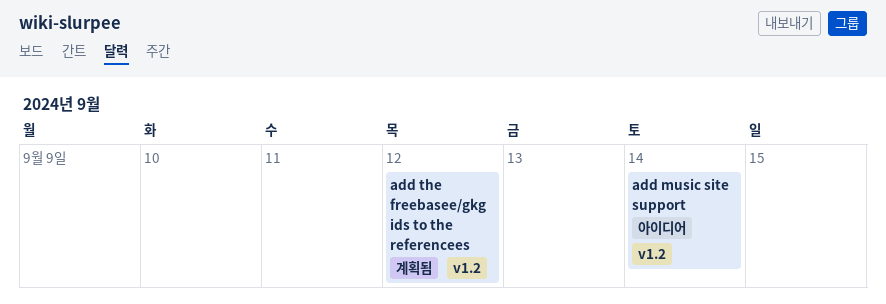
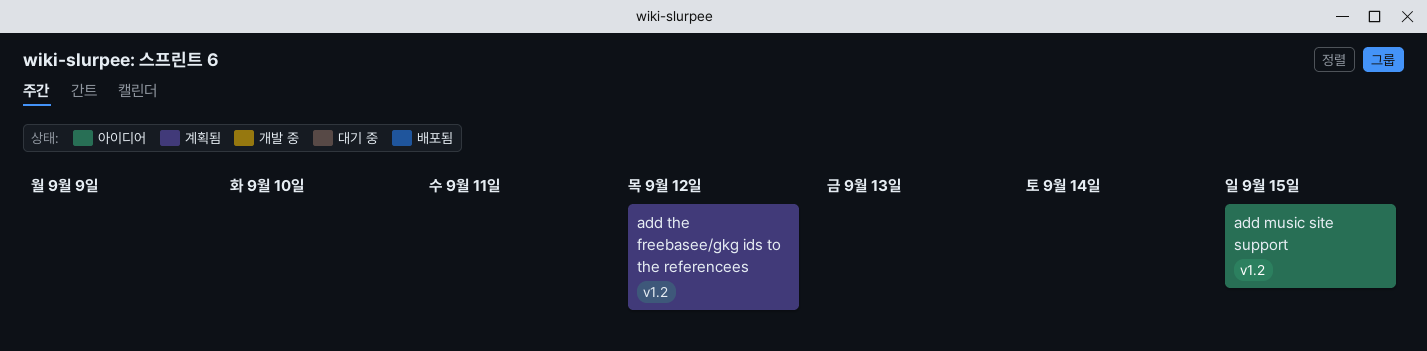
add music site support, due: Sep 14 -> Sep 15

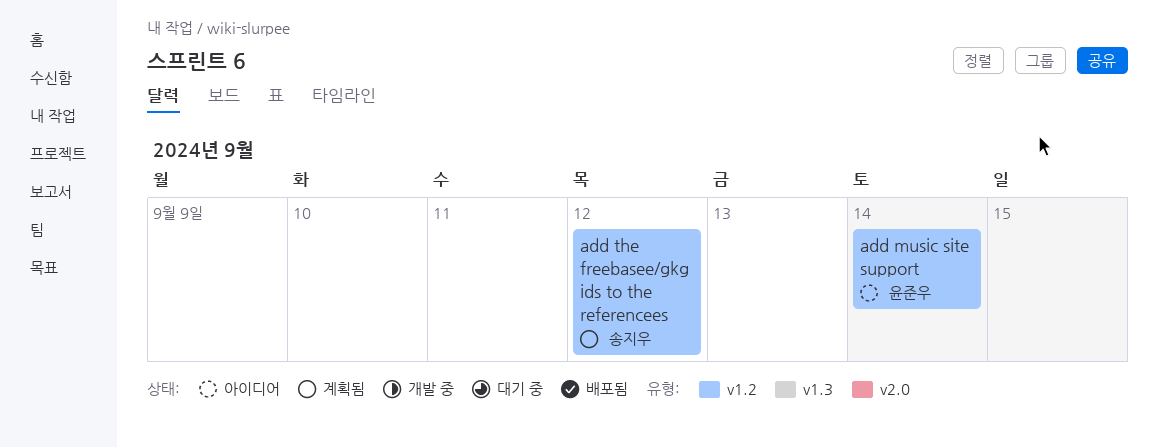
add music site support, due: Sep 15 -> Sep 14

